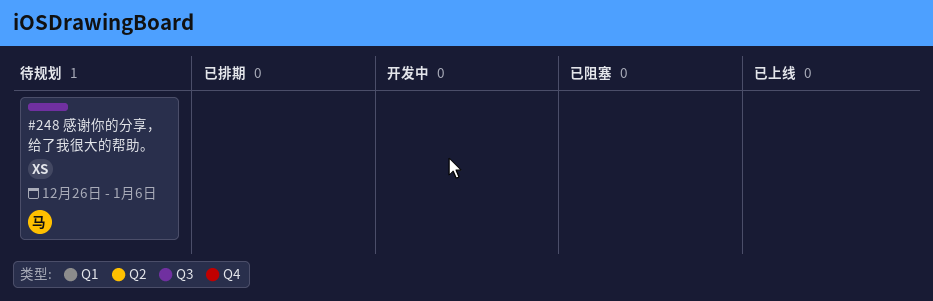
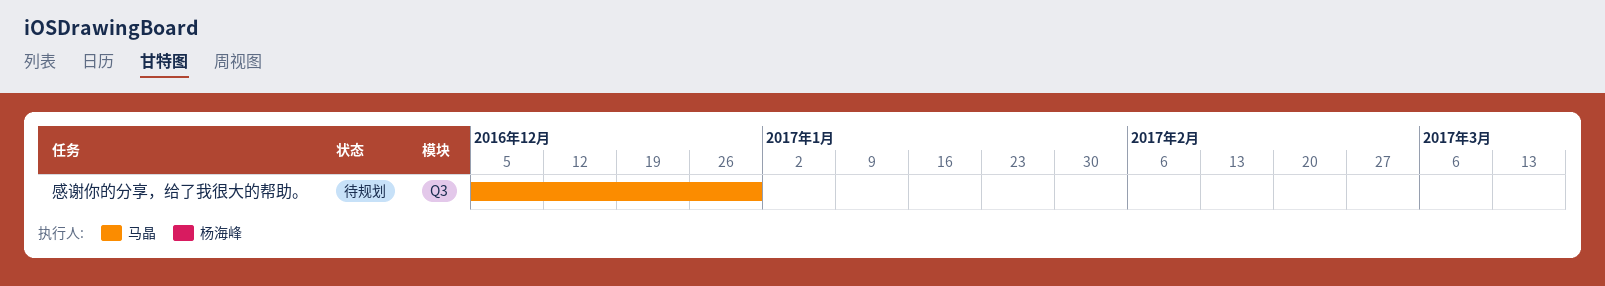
感谢你的分享，给了我很大的帮助。, start: Dec 26 -> Dec 5
感谢你的分享，给了我很大的帮助。, due: Jan 6 -> Dec 30

